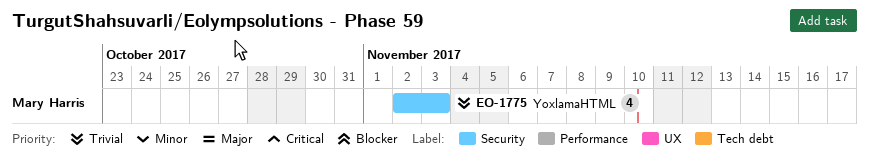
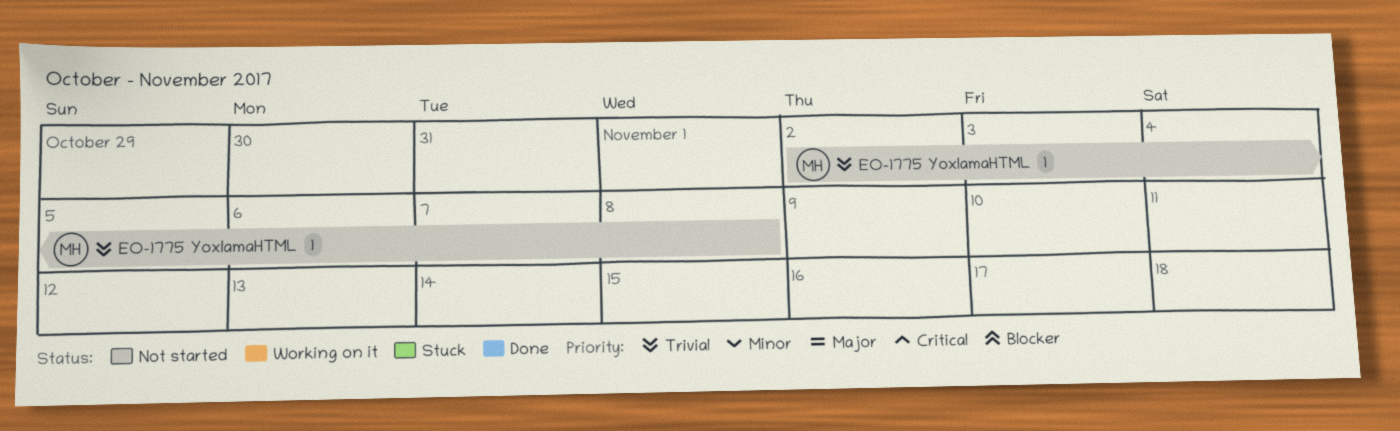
EO-1775, estimate: 4 -> 1
EO-1775, due: Nov 3 -> Nov 8

